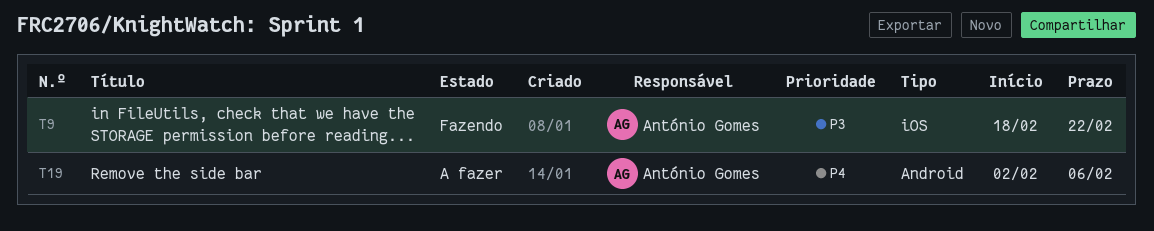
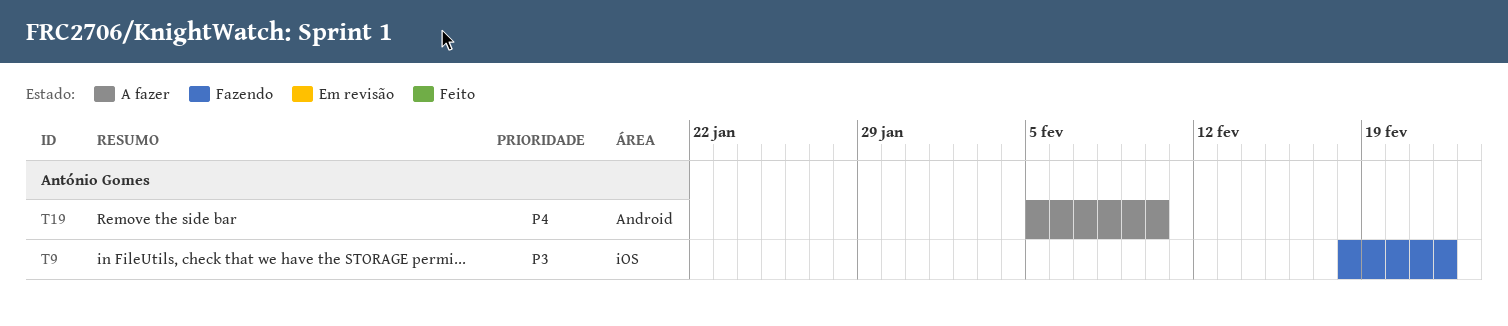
T19, start: Feb 2 -> Feb 5
T19, due: Feb 6 -> Feb 10

